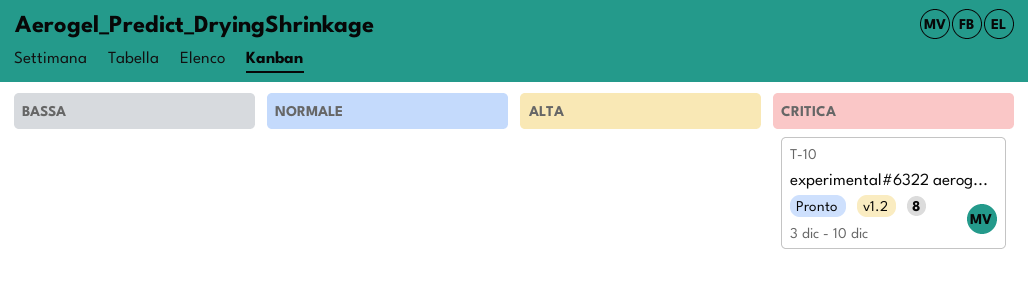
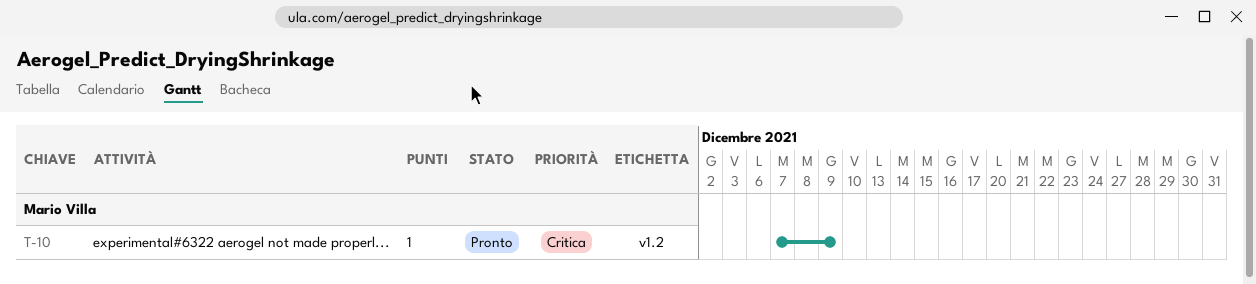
T-10, estimate: 8 -> 1
T-10, start: Dec 3 -> Dec 7
T-10, due: Dec 10 -> Dec 9

